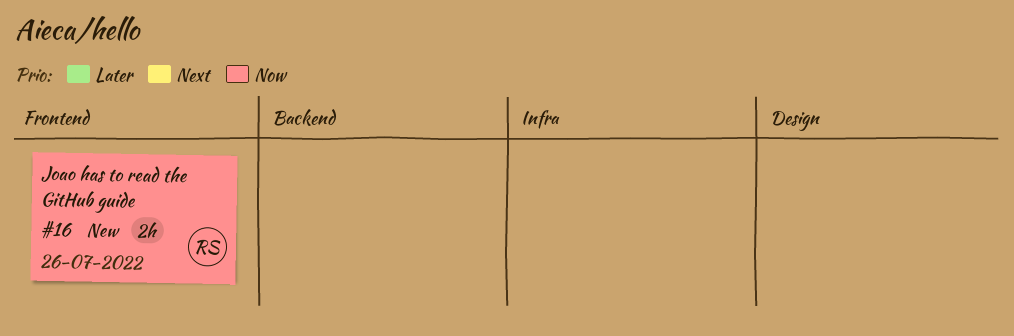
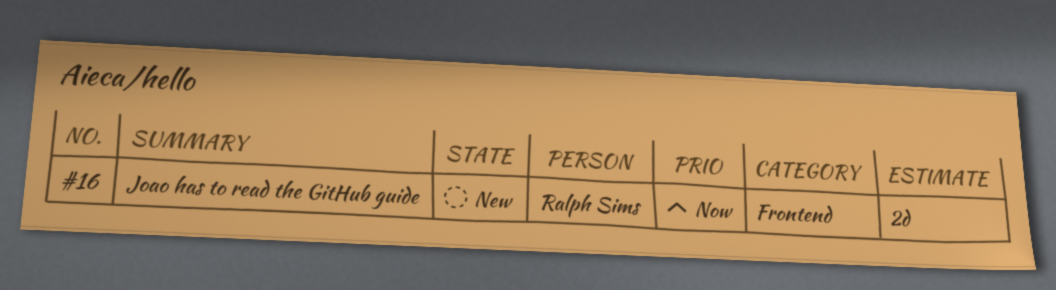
#16, estimate: 2h -> 2d

